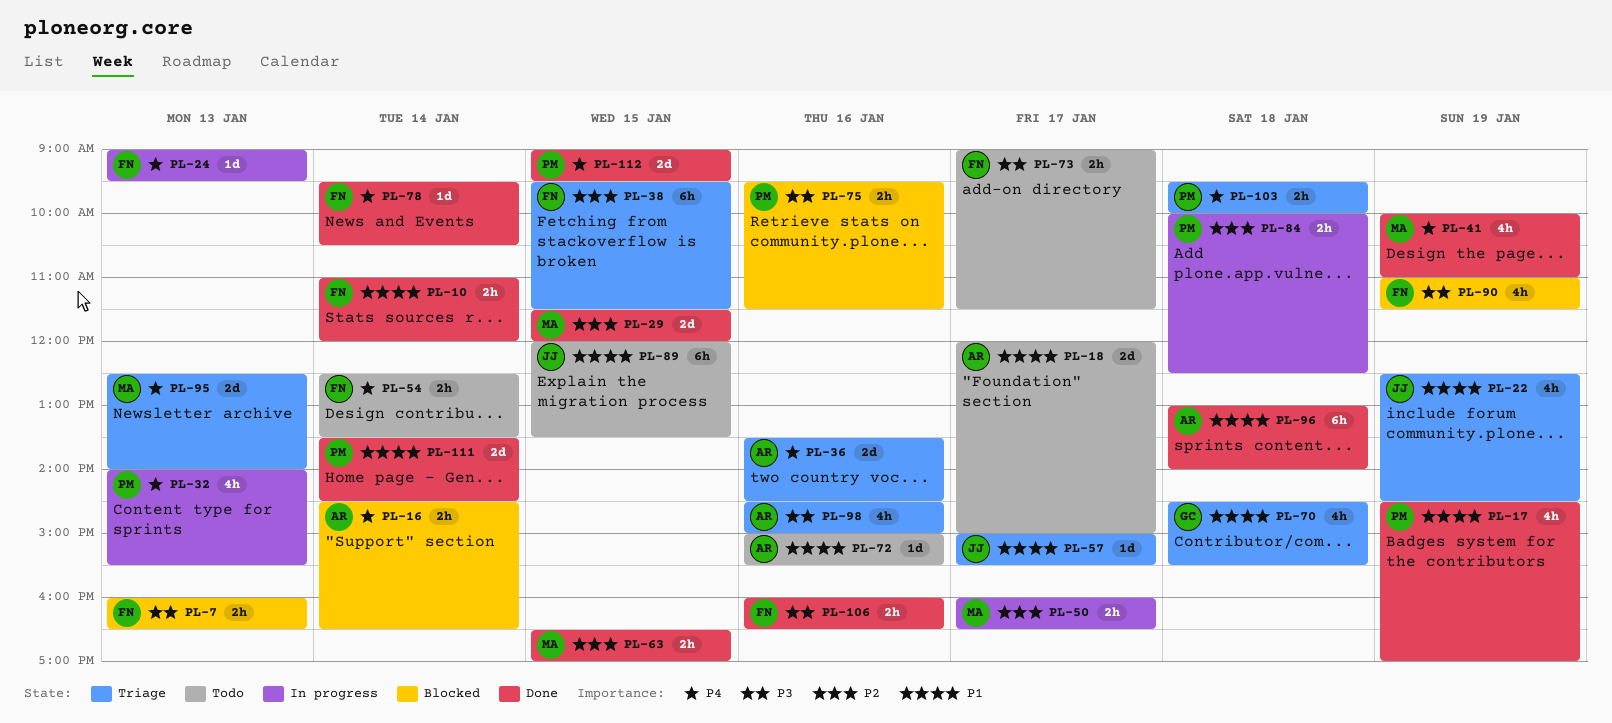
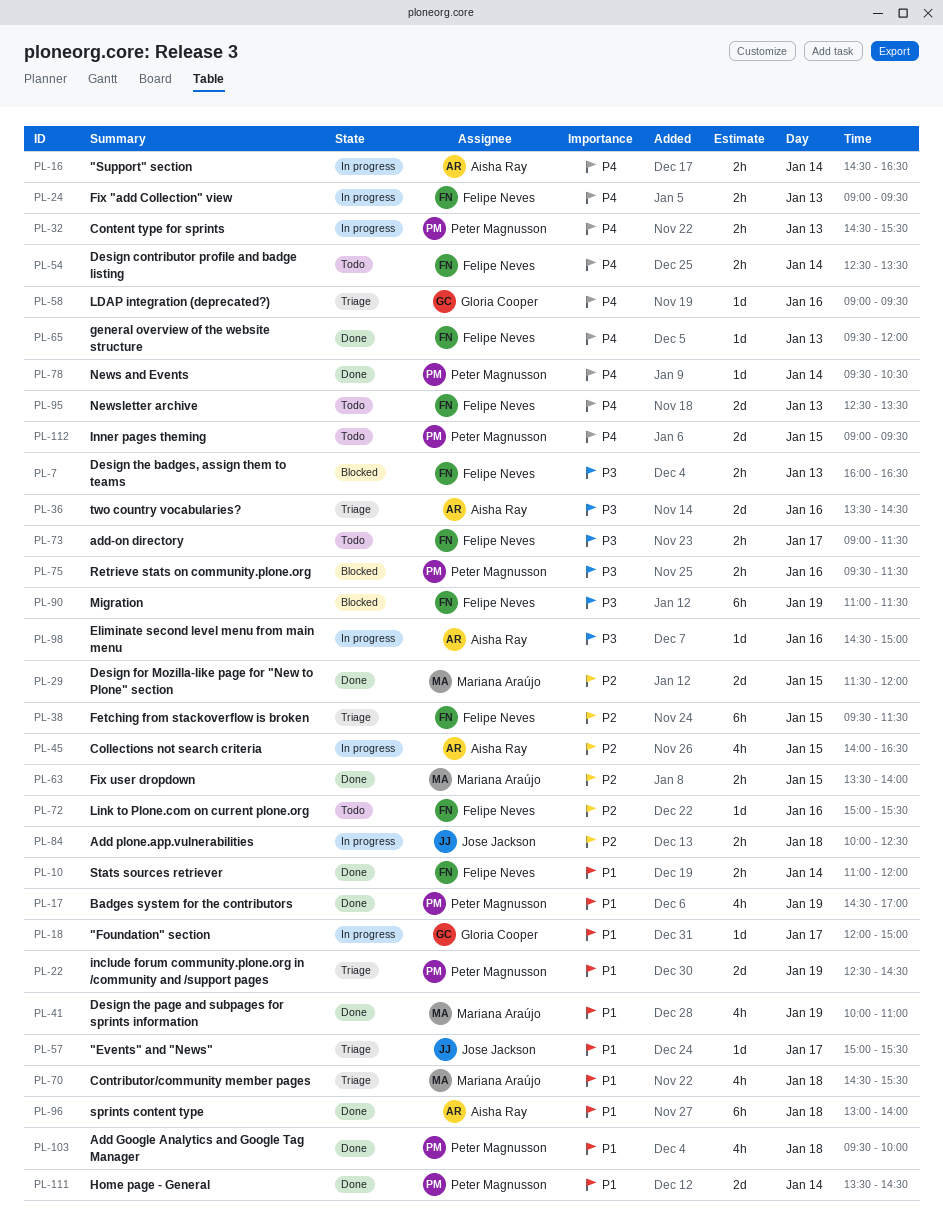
PL-16, status: Blocked -> In progress
PL-18, status: Todo -> In progress
PL-18, owner: Aisha Ray -> Gloria Cooper
PL-18, estimate: 2d -> 1d
PL-22, owner: Jose Jackson -> Peter Magnusson
PL-22, estimate: 4h -> 2d
PL-24, estimate: 1d -> 2h
PL-32, estimate: 4h -> 2h
PL-32, begins: 14:00 -> 14:30
PL-36, priority: P4 -> P3
PL-41, priority: P4 -> P1
PL-45: none -> present
PL-50: present -> none
PL-58: none -> present
PL-63, begins: 16:30 -> 13:30
PL-63, ends: 17:00 -> 14:00
PL-65: none -> present
PL-70, owner: Gloria Cooper -> Mariana Araújo
PL-72, owner: Aisha Ray -> Felipe Neves
PL-72, priority: P1 -> P2
PL-78, owner: Felipe Neves -> Peter Magnusson
PL-84, owner: Peter Magnusson -> Jose Jackson
PL-89: present -> none
PL-90, estimate: 4h -> 6h
PL-95, status: Triage -> Todo
PL-95, owner: Mariana Araújo -> Felipe Neves
PL-95, ends: 14:00 -> 13:30
PL-98, status: Triage -> In progress
PL-98, estimate: 4h -> 1d
PL-103, status: Triage -> Done
PL-103, priority: P4 -> P1
PL-103, estimate: 2h -> 4h
PL-106: present -> none
PL-112, status: Done -> Todo

